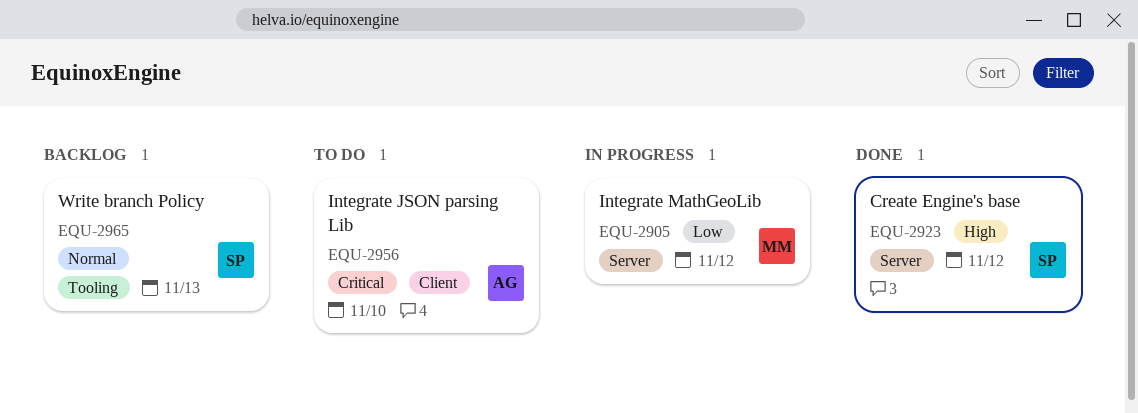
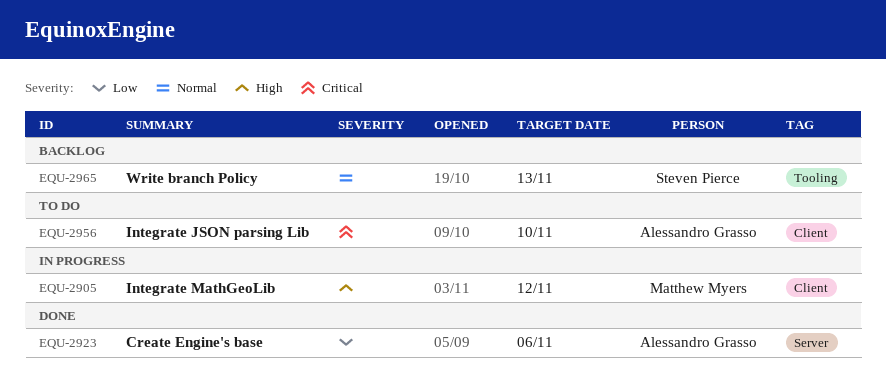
EQU-2905, priority: Low -> High
EQU-2905, label: Server -> Client
EQU-2923, owner: Steven Pierce -> Alessandro Grasso
EQU-2923, priority: High -> Low
EQU-2923, due: Nov 12 -> Nov 6

